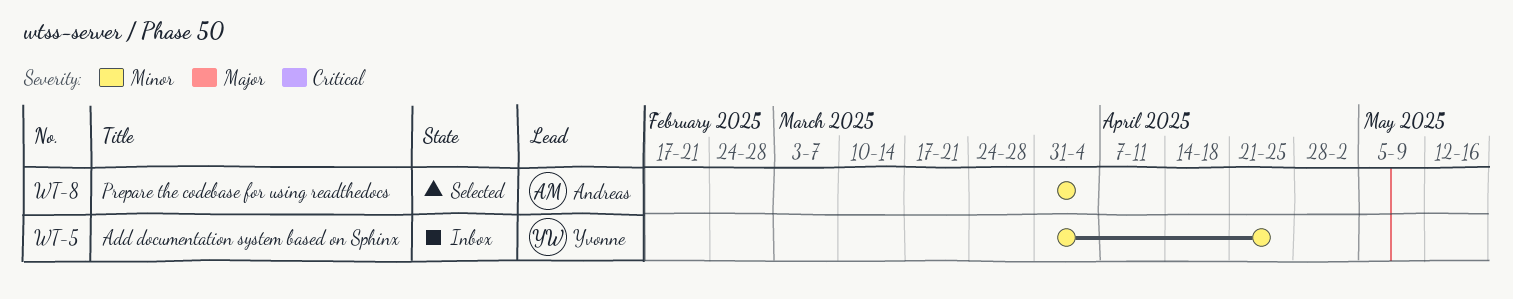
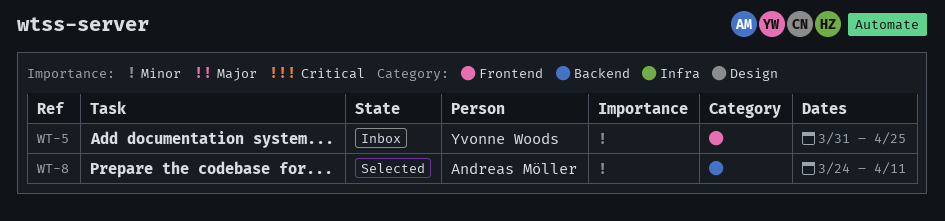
WT-8, start: Mar 31 -> Mar 24
WT-8, due: Apr 4 -> Apr 11

